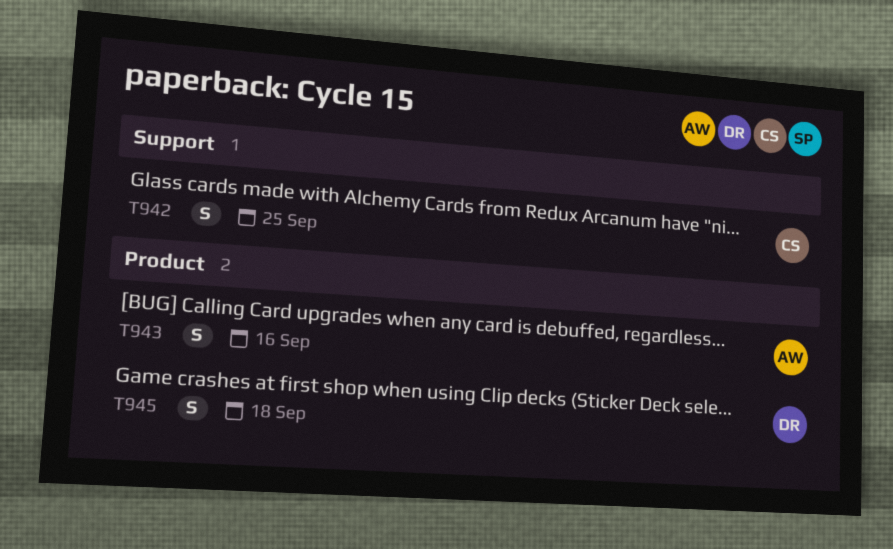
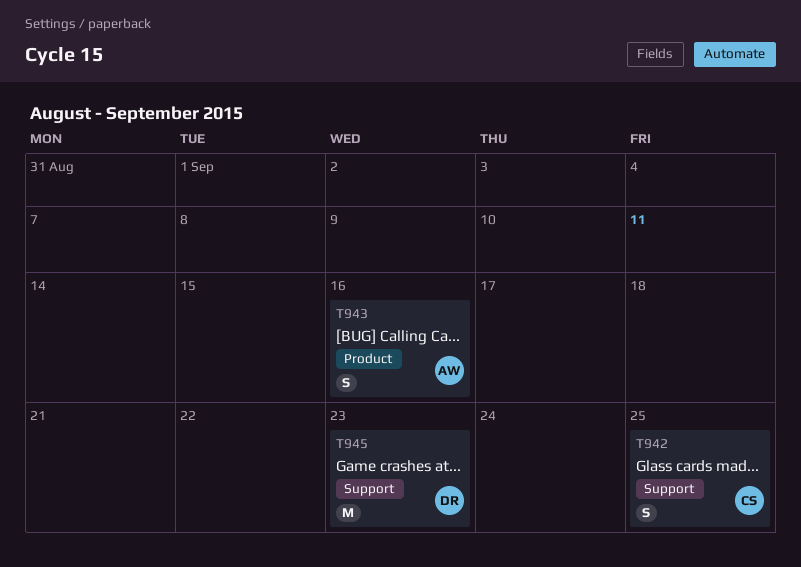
T945, label: Product -> Support
T945, estimate: S -> M
T945, due: Sep 18 -> Sep 23

